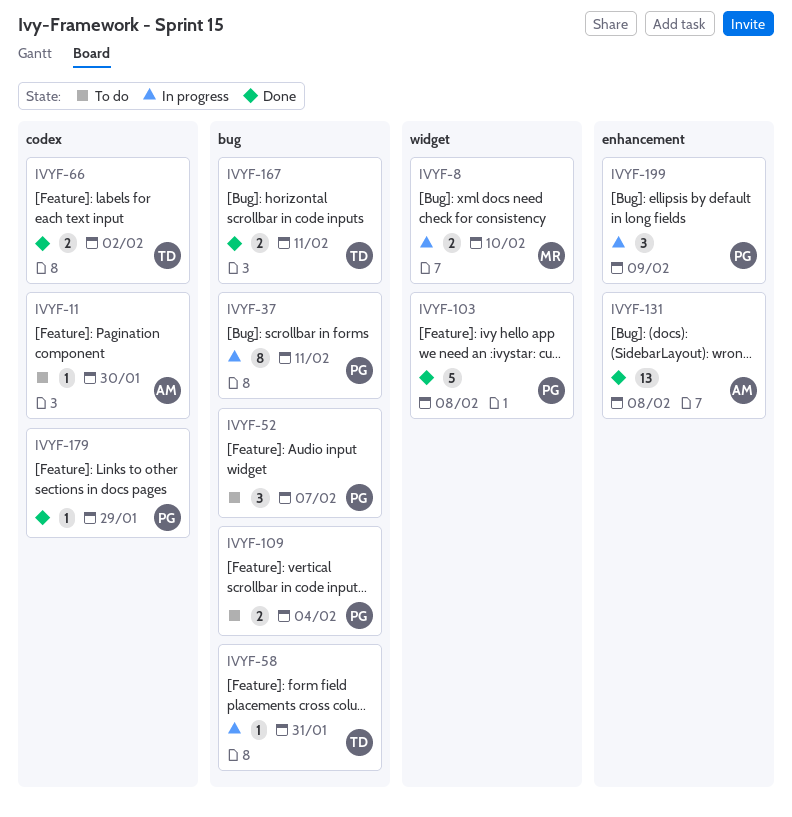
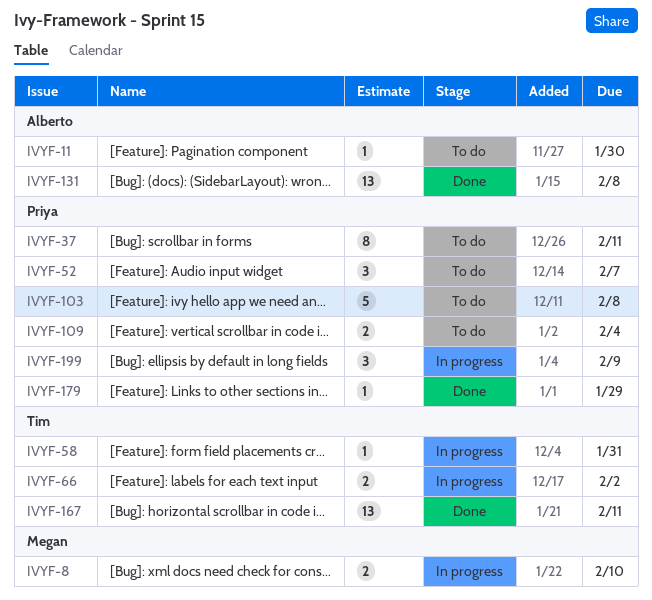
IVYF-37, status: In progress -> To do
IVYF-66, status: Done -> In progress
IVYF-103, status: Done -> To do
IVYF-167, estimate: 2 -> 13

